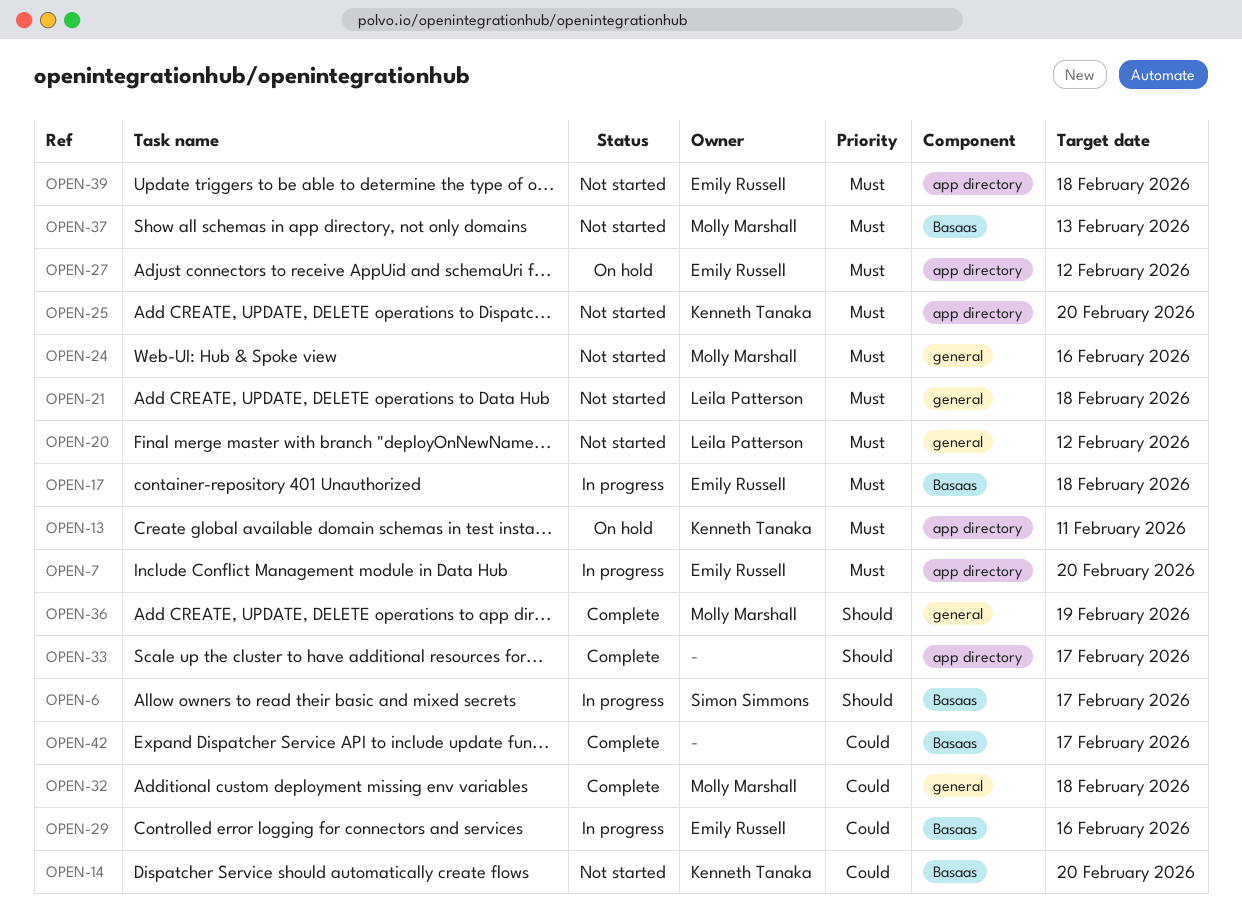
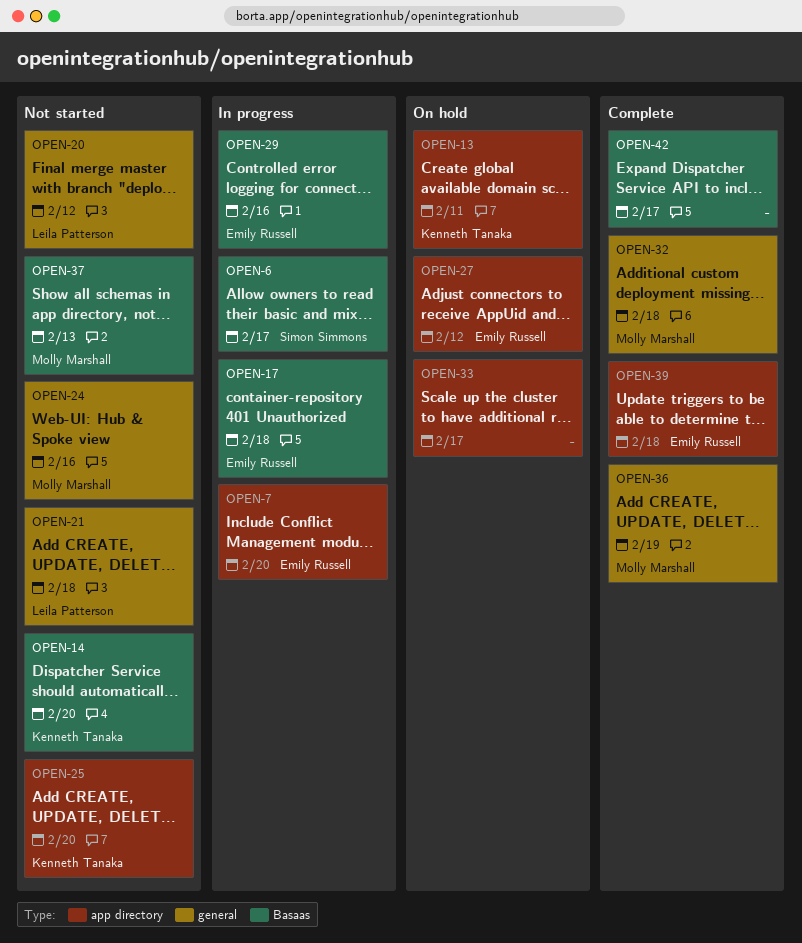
OPEN-33, status: Complete -> On hold
OPEN-39, status: Not started -> Complete

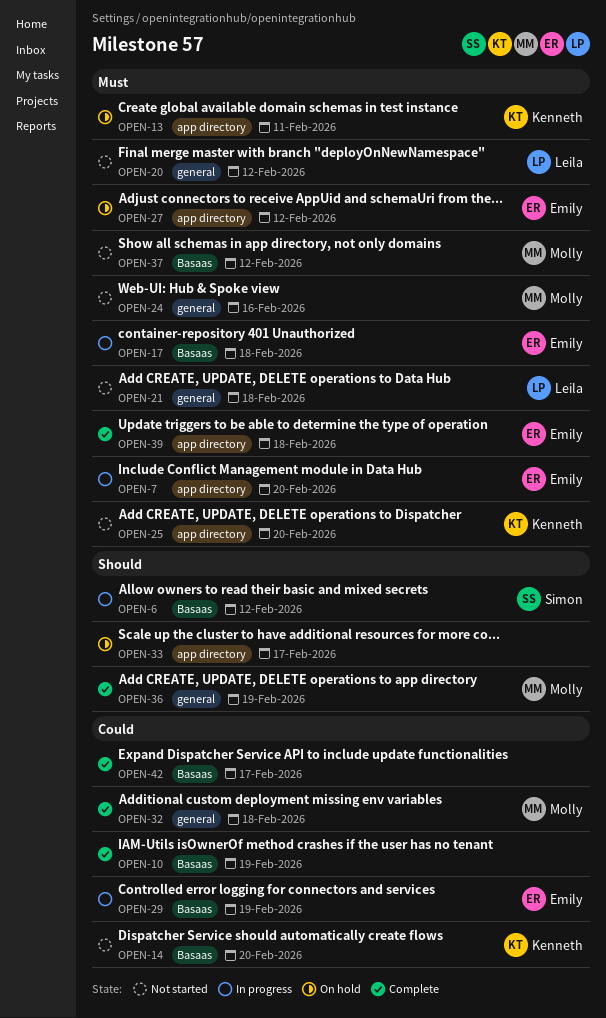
OPEN-6, due: Feb 17 -> Feb 12
OPEN-10: none -> present
OPEN-29, due: Feb 16 -> Feb 19
OPEN-37, due: Feb 13 -> Feb 12

